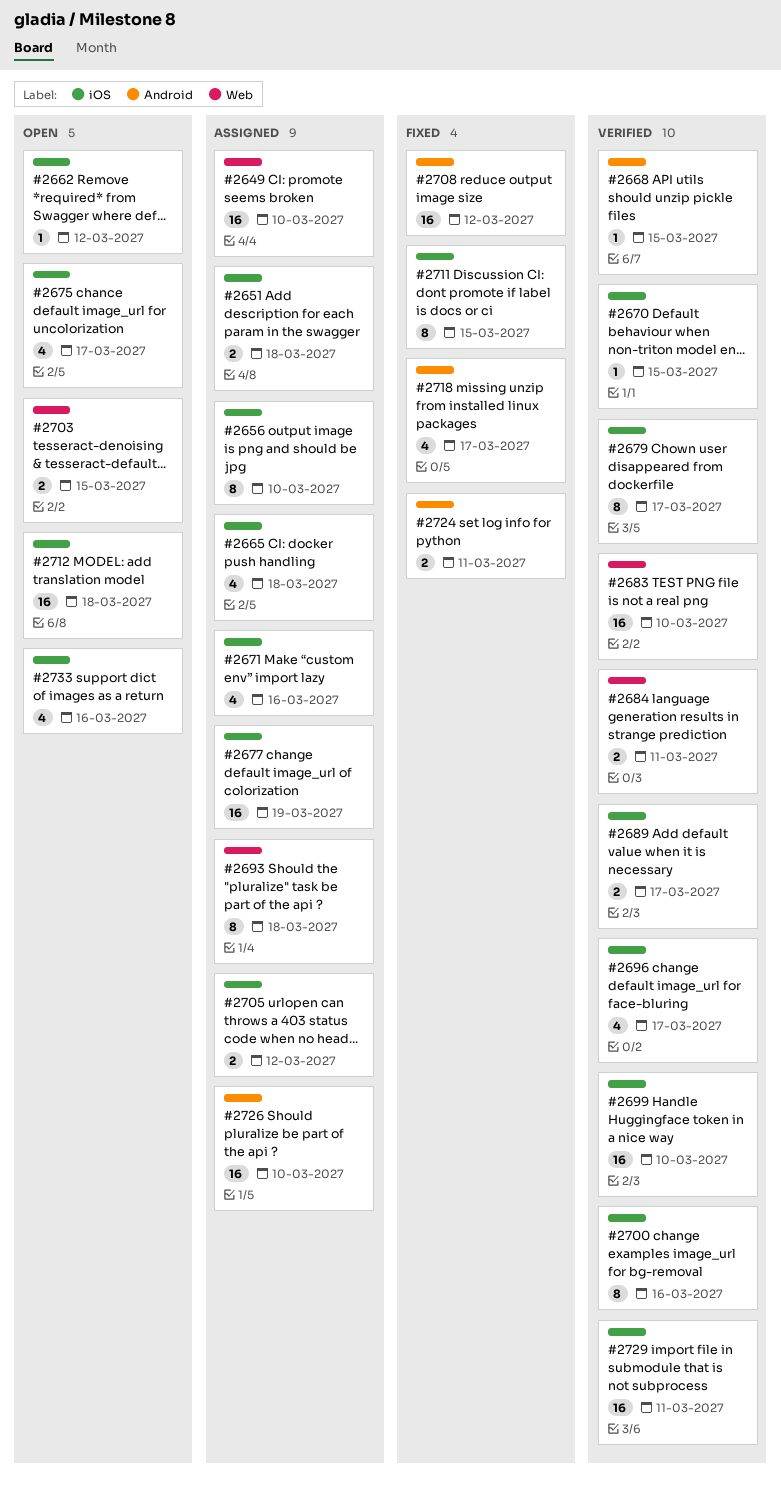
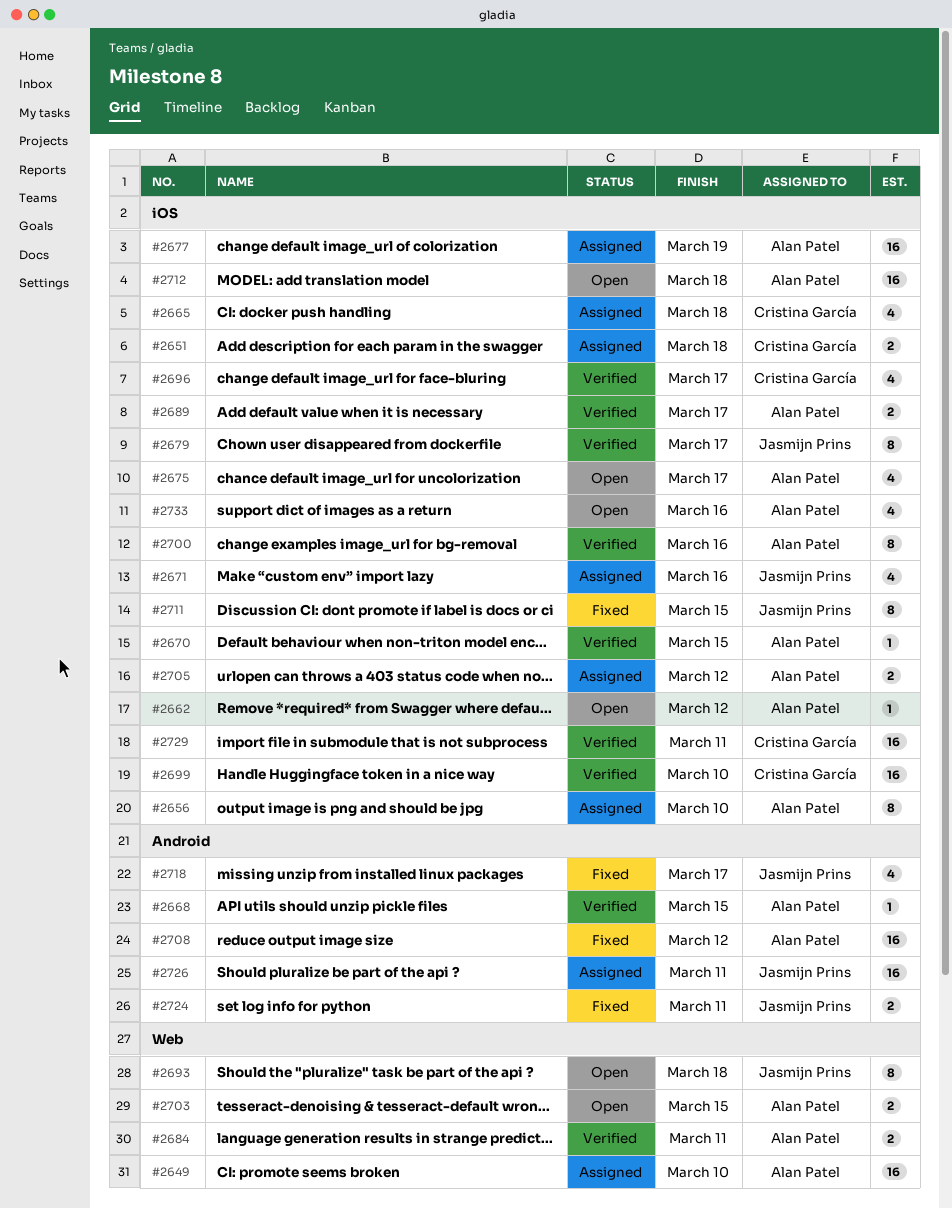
#2683: present -> none
#2693, status: Assigned -> Open
#2726, due: Mar 10 -> Mar 11

